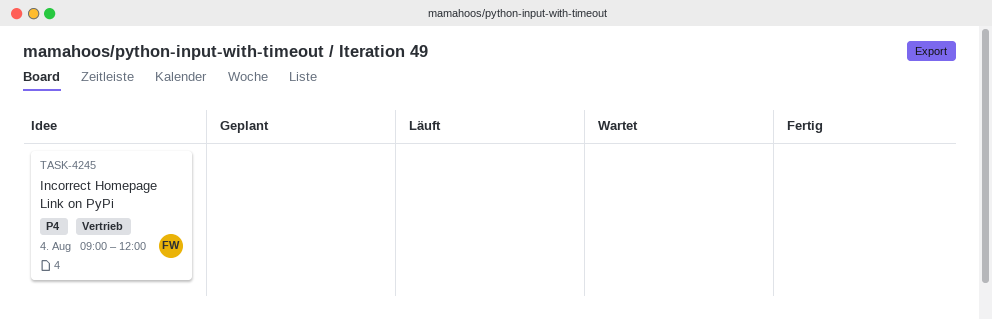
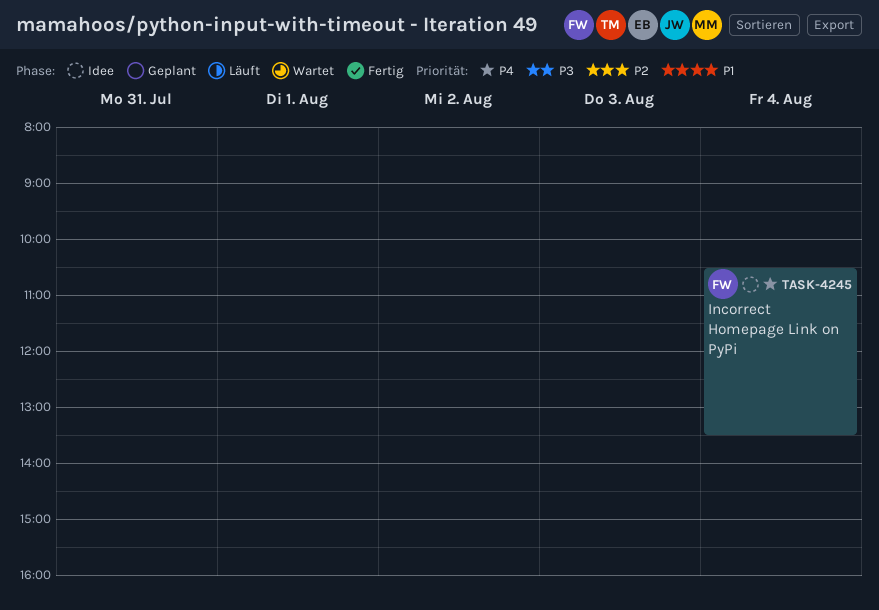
TASK-4245, begins: 09:00 -> 10:30
TASK-4245, ends: 12:00 -> 13:30

